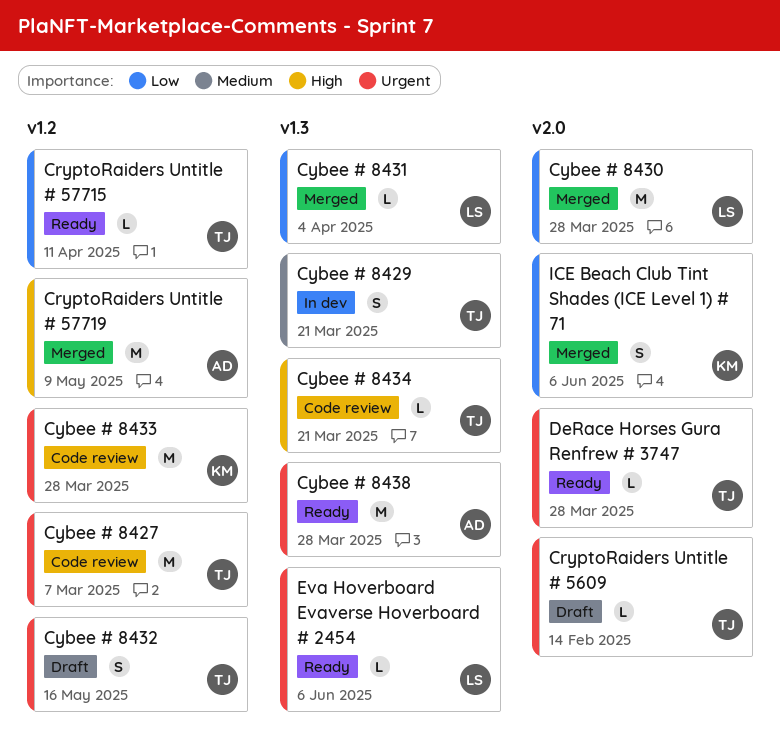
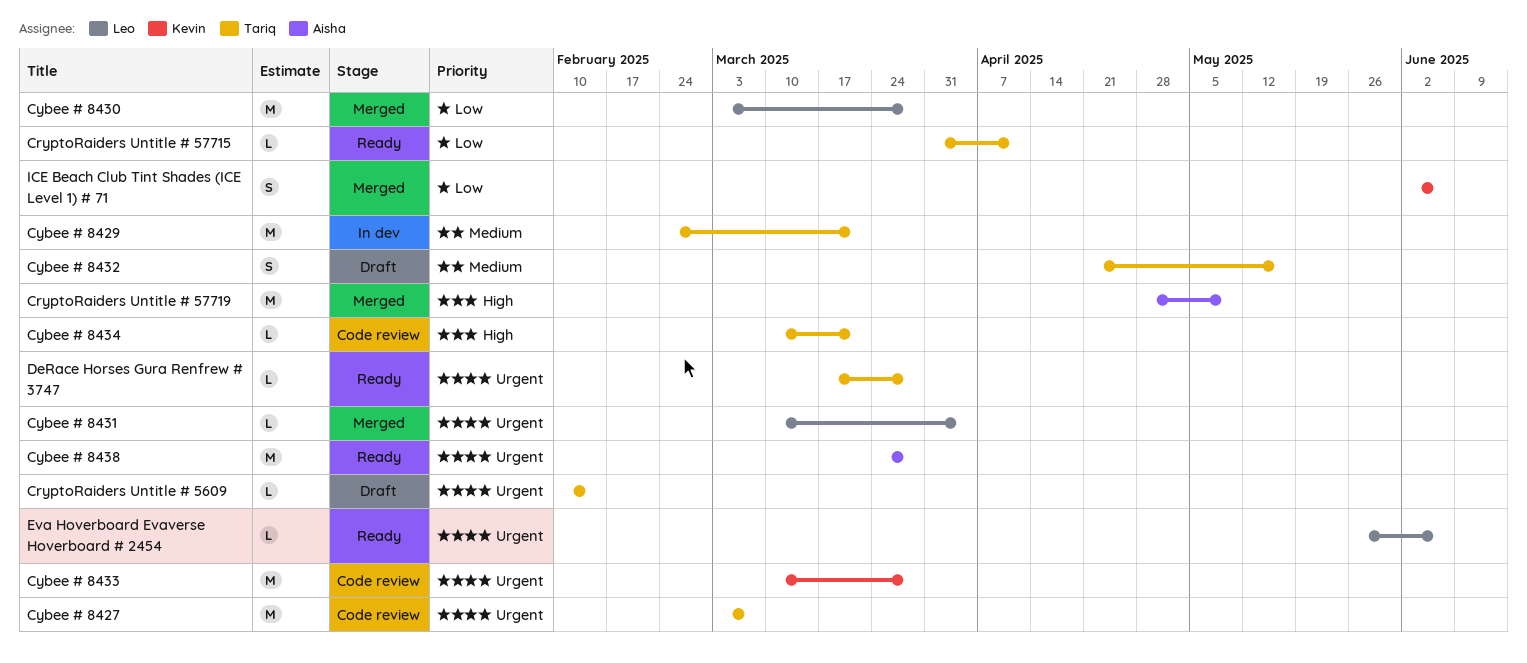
Cybee # 8429, estimate: S -> M
Cybee # 8431, priority: Low -> Urgent
Cybee # 8432, priority: Urgent -> Medium

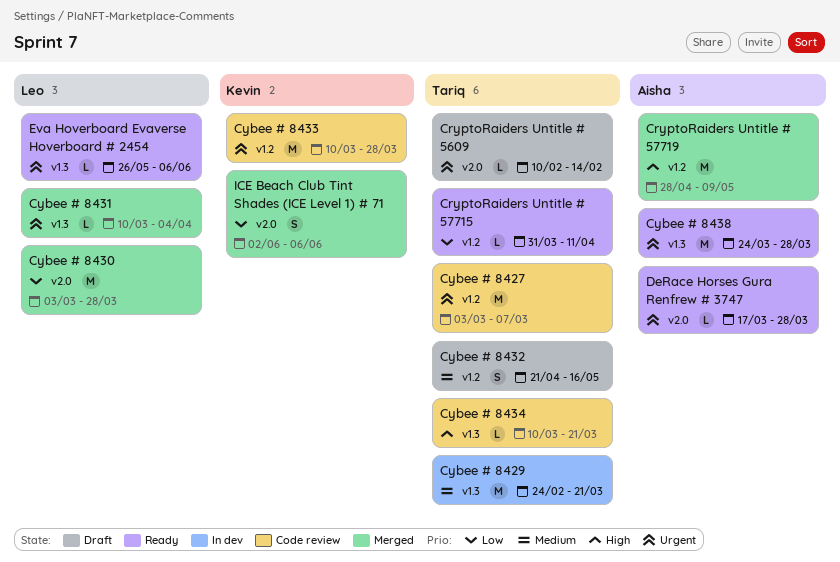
DeRace Horses Gura Renfrew # 3747, owner: Tariq -> Aisha

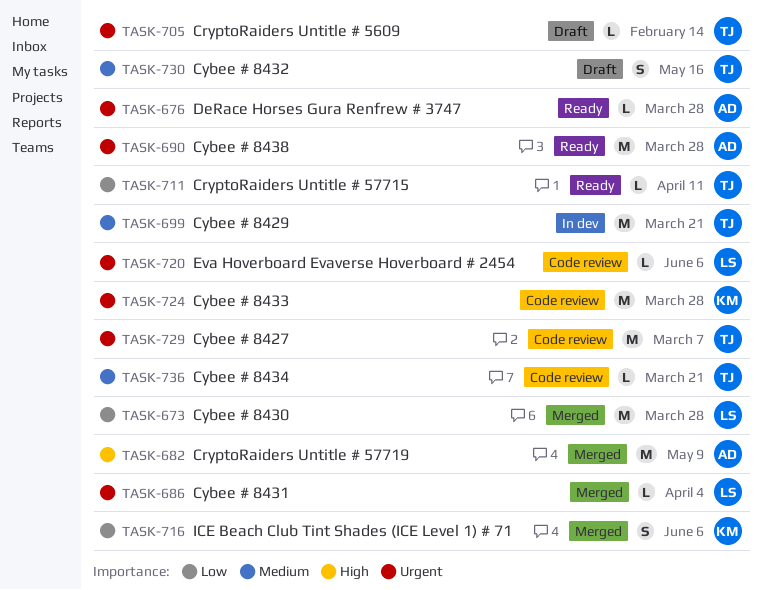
Cybee # 8434, priority: High -> Medium
Eva Hoverboard Evaverse Hoverboard # 2454, status: Ready -> Code review

